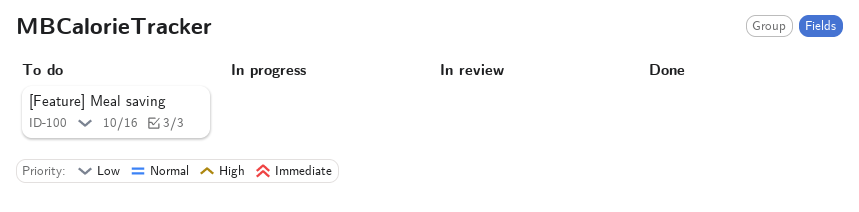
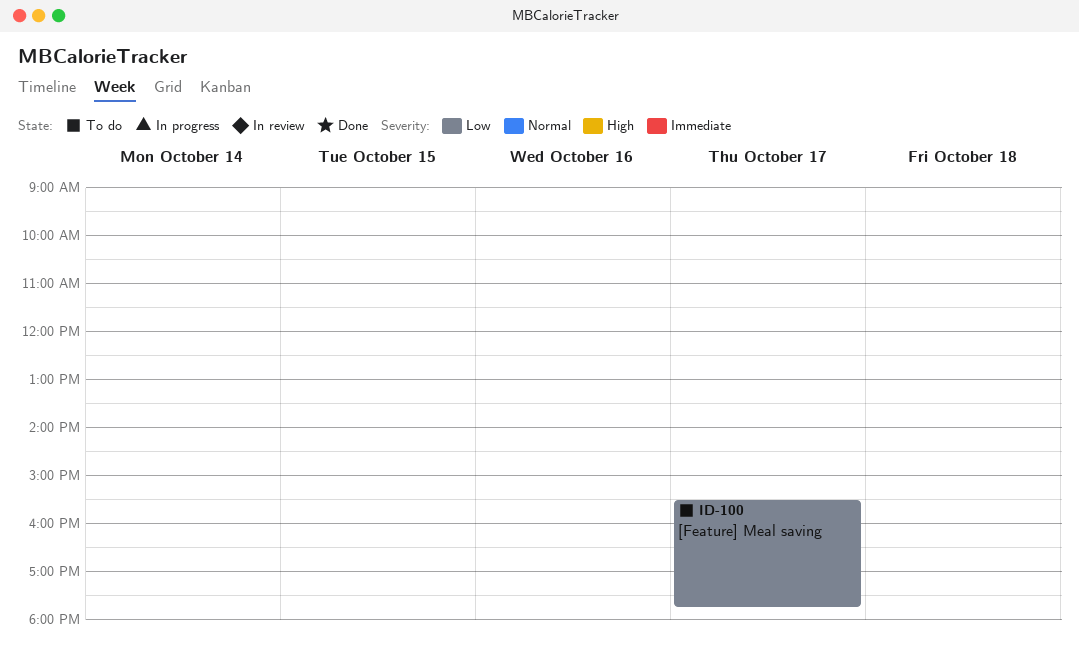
ID-100, day: Oct 16 -> Oct 17

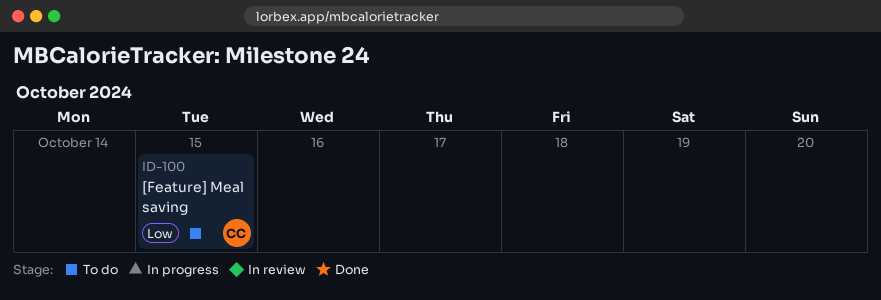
ID-100, day: Oct 17 -> Oct 15

